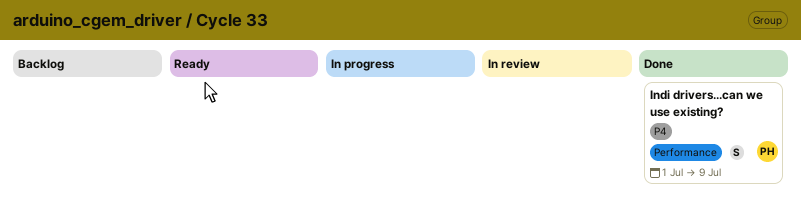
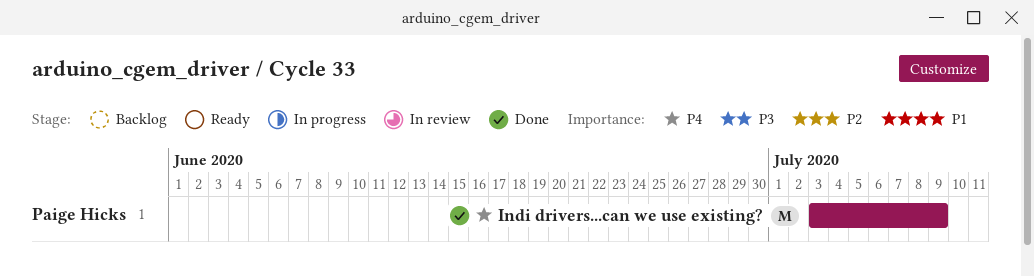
Indi drivers...can we use existing?, estimate: S -> M
Indi drivers...can we use existing?, start: Jul 1 -> Jul 3

